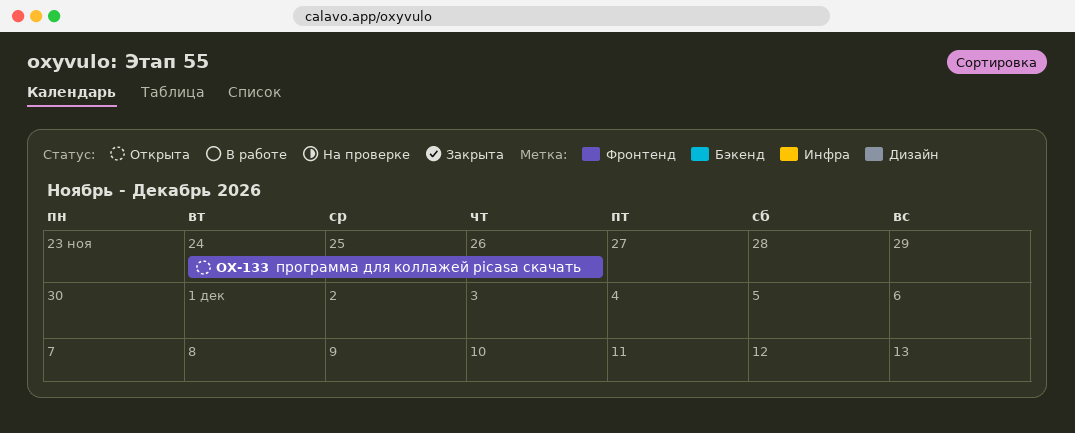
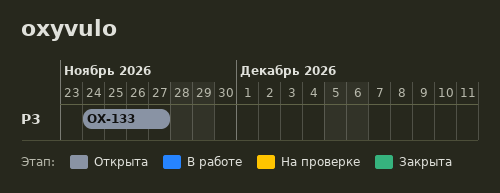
OX-133, due: Nov 26 -> Nov 27

